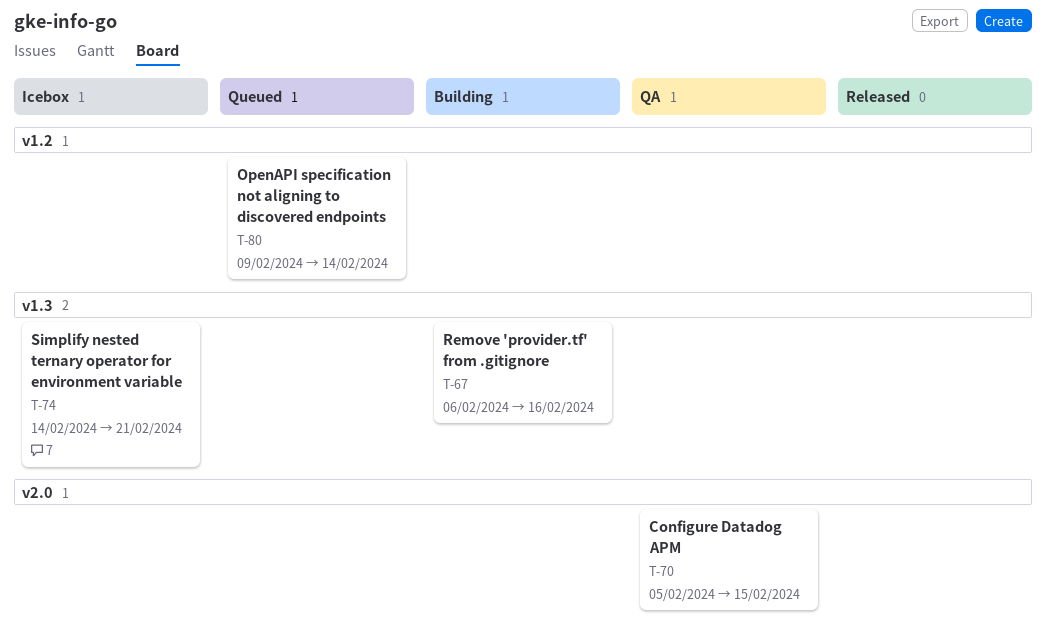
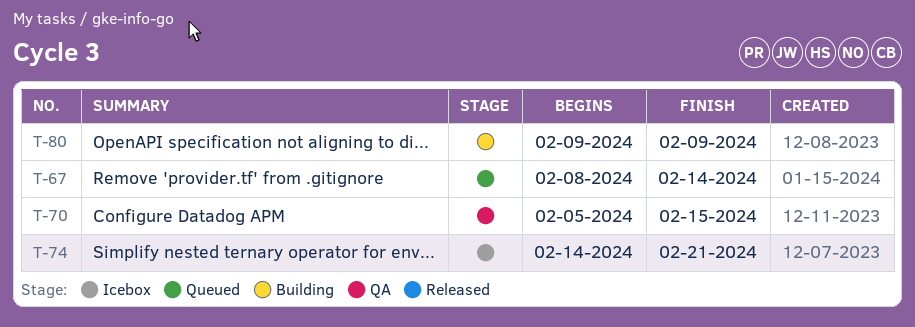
T-67, status: Building -> Queued
T-67, start: Feb 6 -> Feb 8
T-67, due: Feb 16 -> Feb 14
T-80, status: Queued -> Building
T-80, due: Feb 14 -> Feb 9

